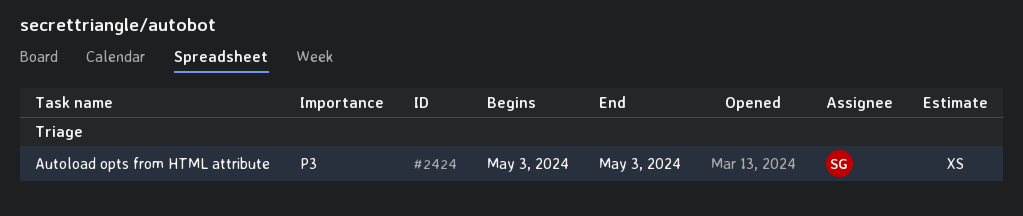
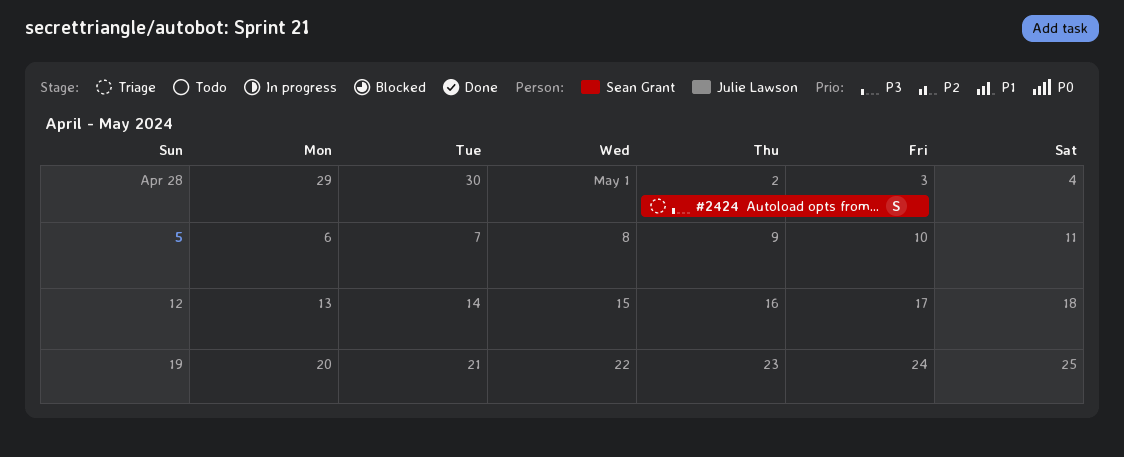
#2424, estimate: XS -> S
#2424, start: May 3 -> May 2

